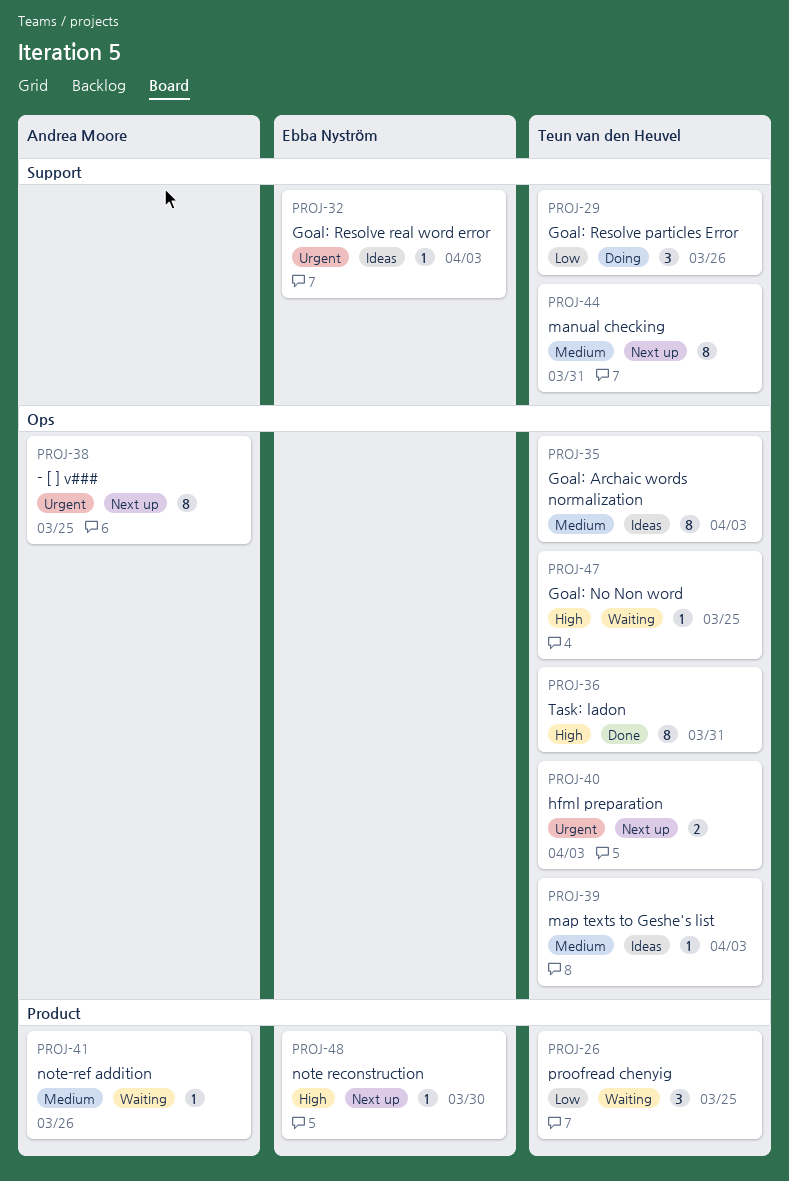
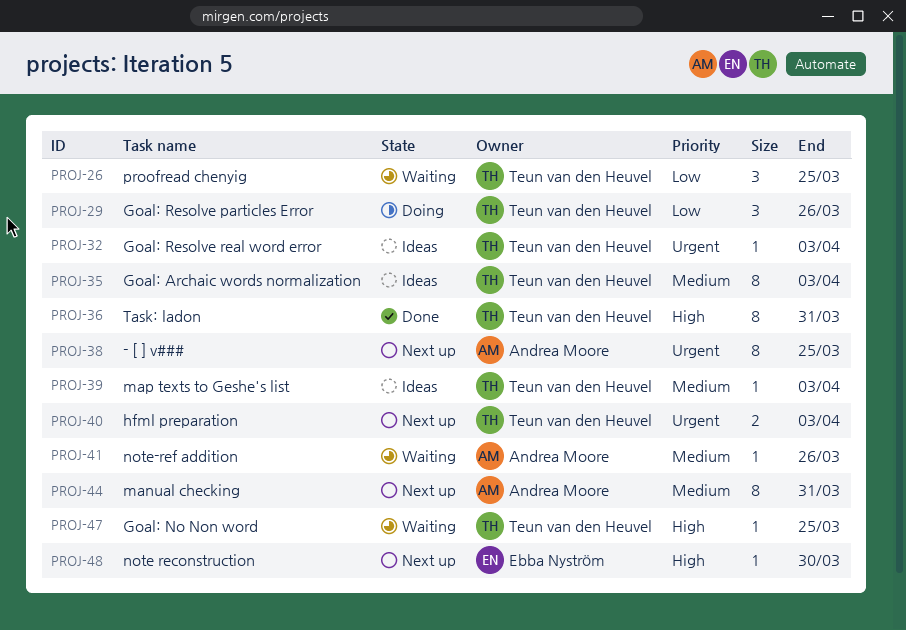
PROJ-32, owner: Ebba Nyström -> Teun van den Heuvel
PROJ-44, owner: Teun van den Heuvel -> Andrea Moore

